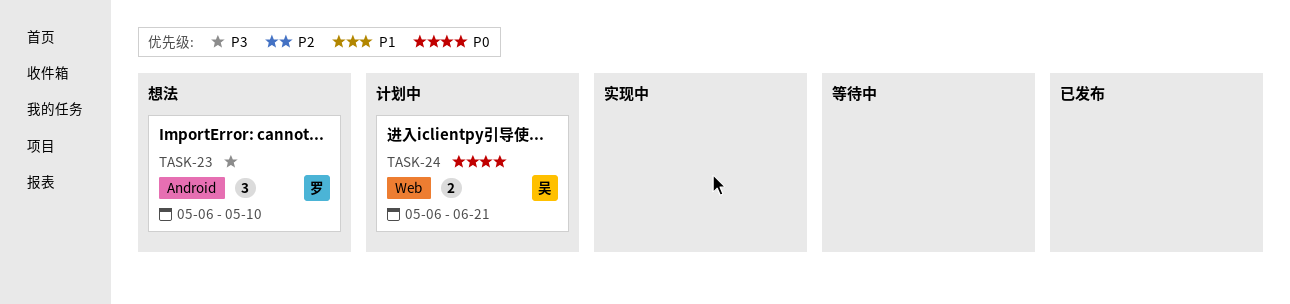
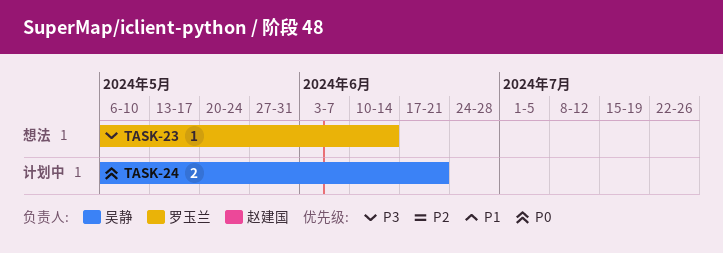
TASK-23, estimate: 3 -> 1
TASK-23, due: May 10 -> Jun 14

